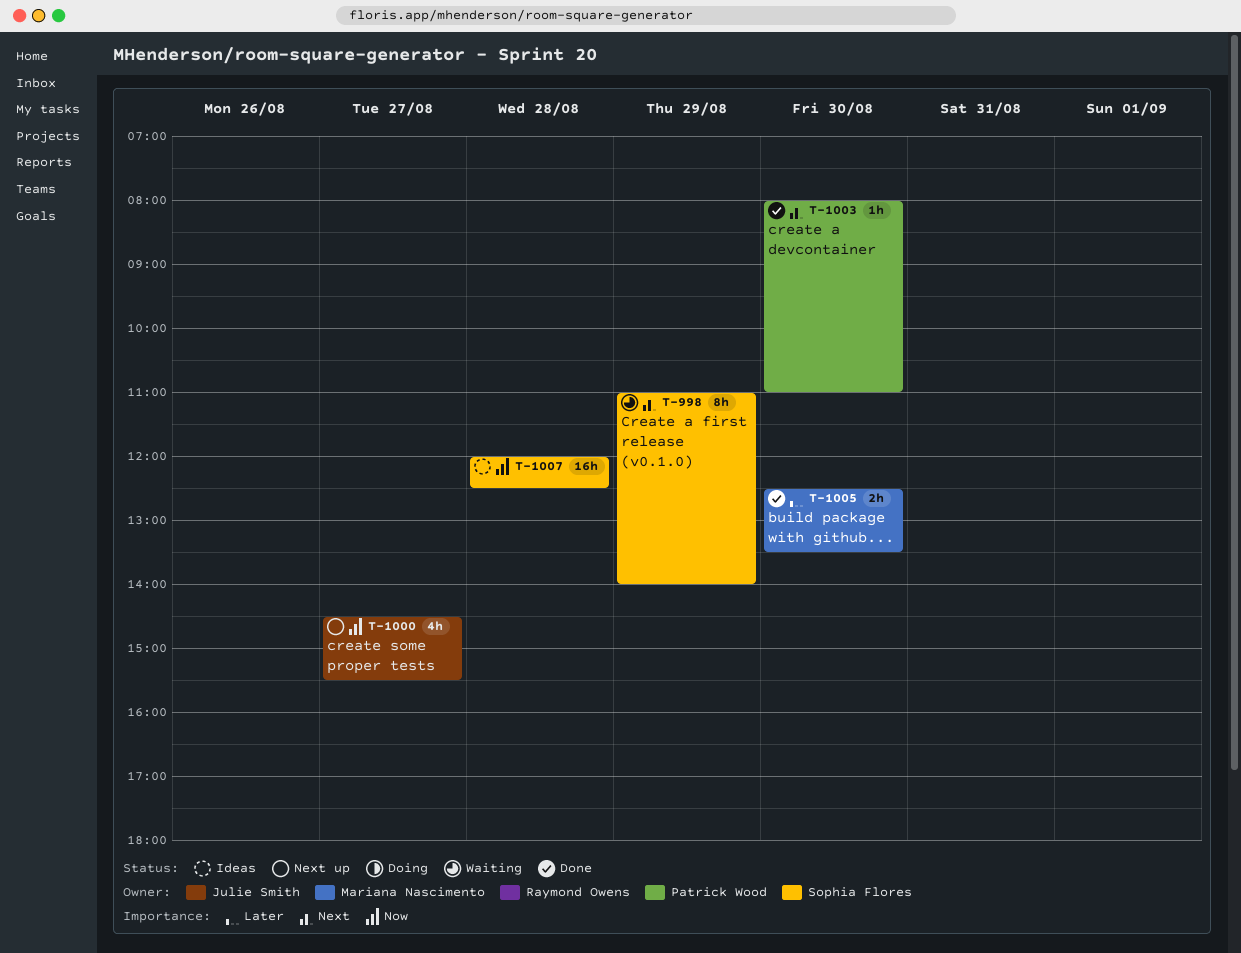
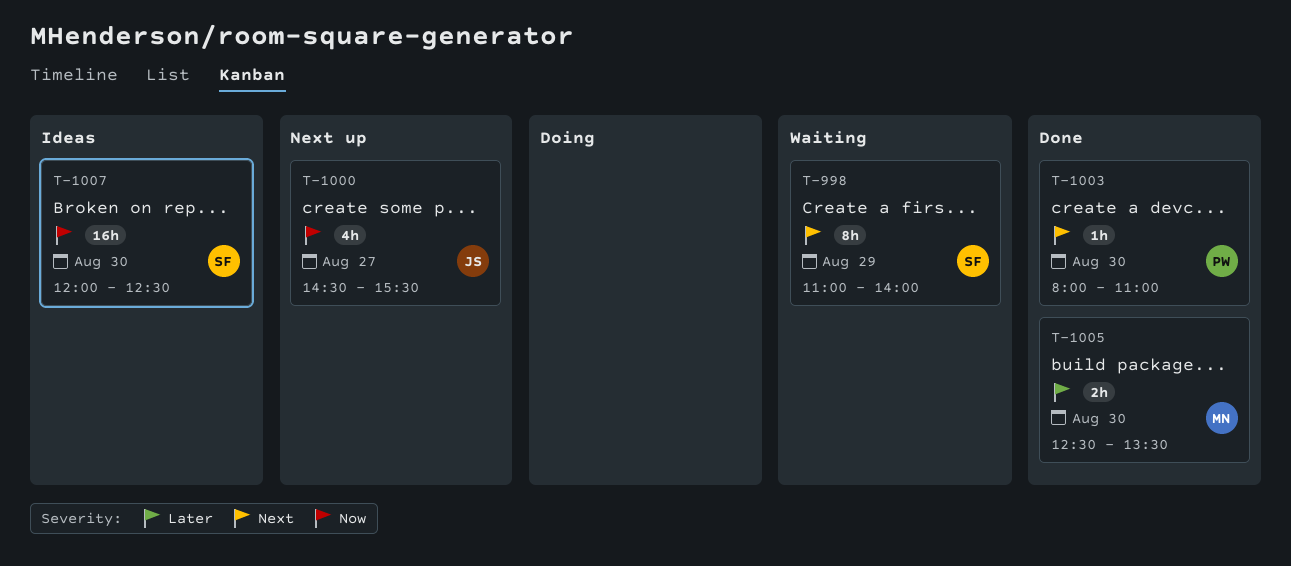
T-1007, day: Aug 28 -> Aug 30

